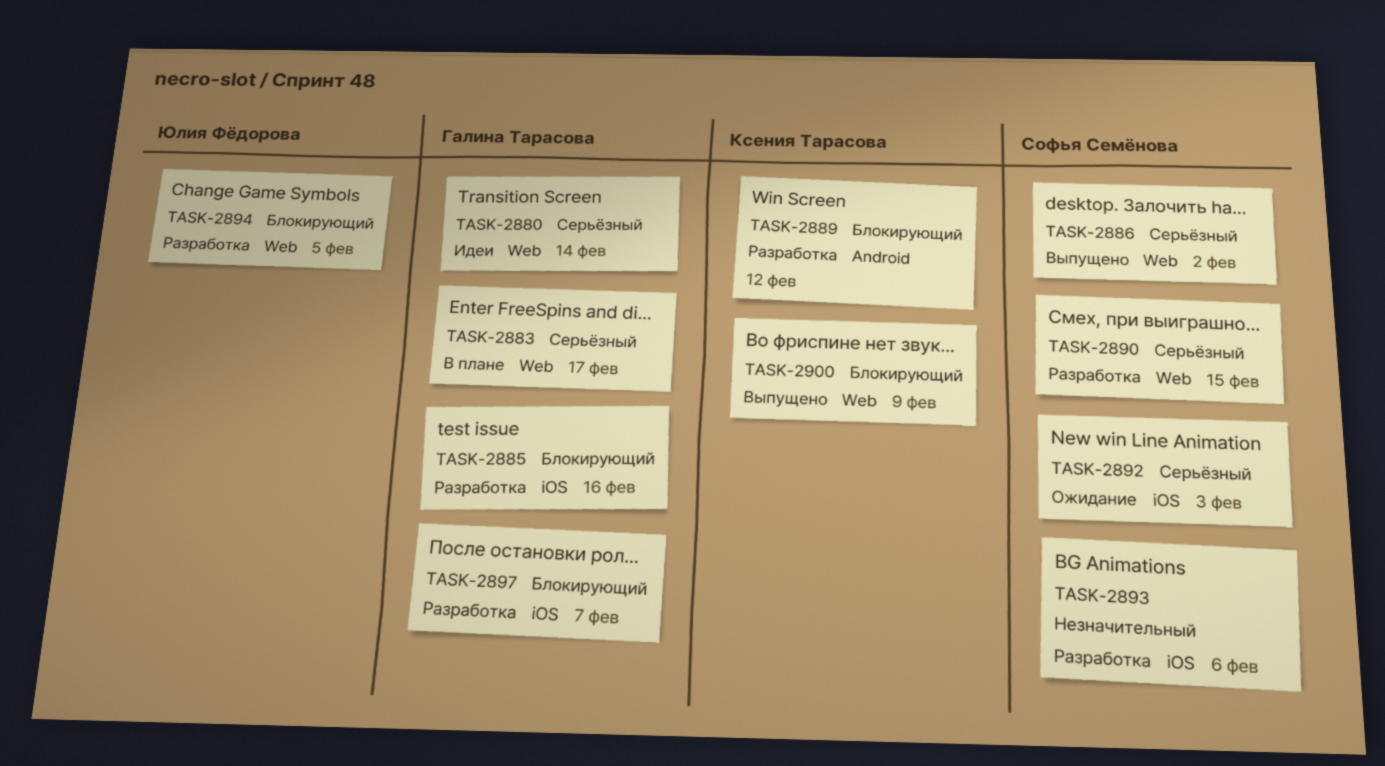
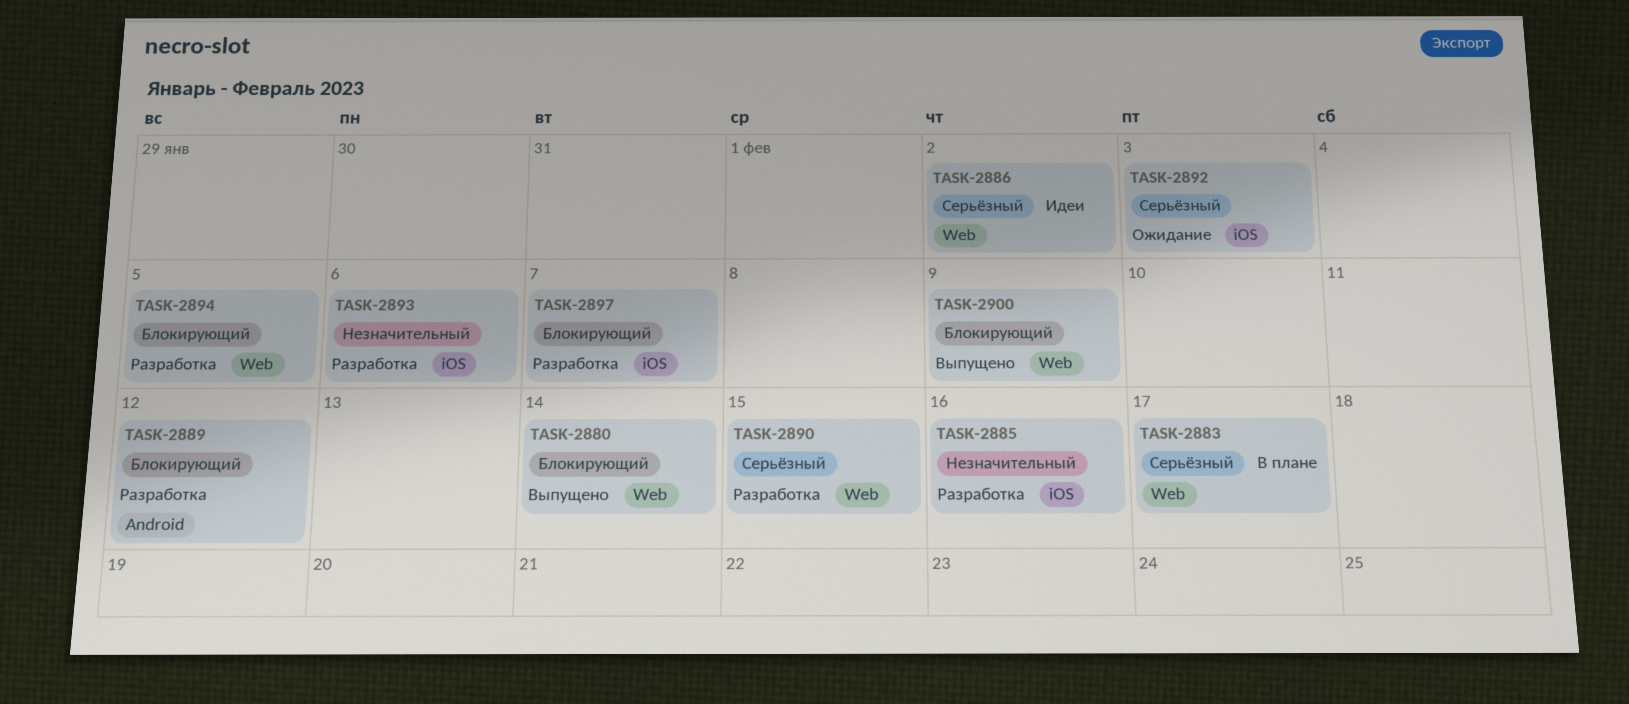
TASK-2880, status: Идеи -> Выпущено
TASK-2880, priority: Серьёзный -> Блокирующий
TASK-2885, priority: Блокирующий -> Незначительный
TASK-2886, status: Выпущено -> Идеи

